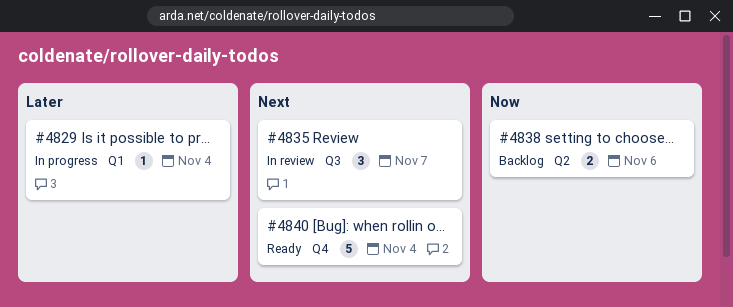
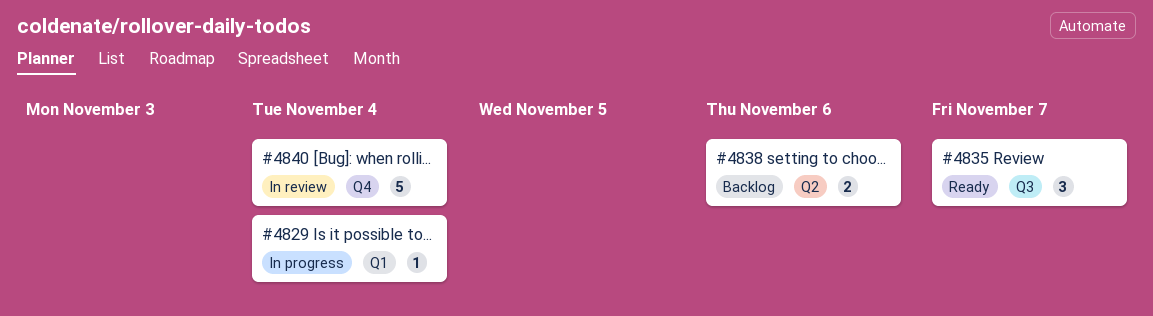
#4835, status: In review -> Ready
#4840, status: Ready -> In review

